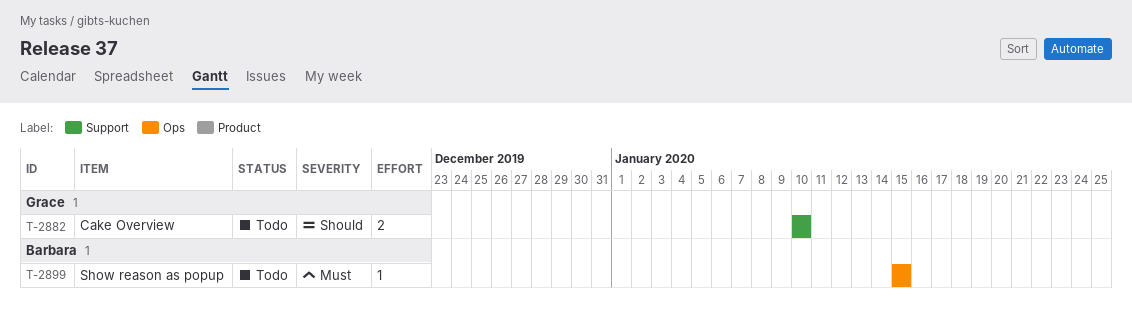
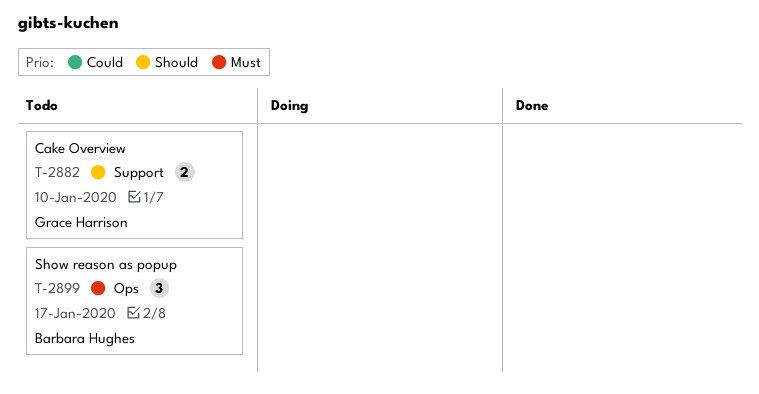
T-2899, estimate: 1 -> 3
T-2899, due: Jan 15 -> Jan 17

